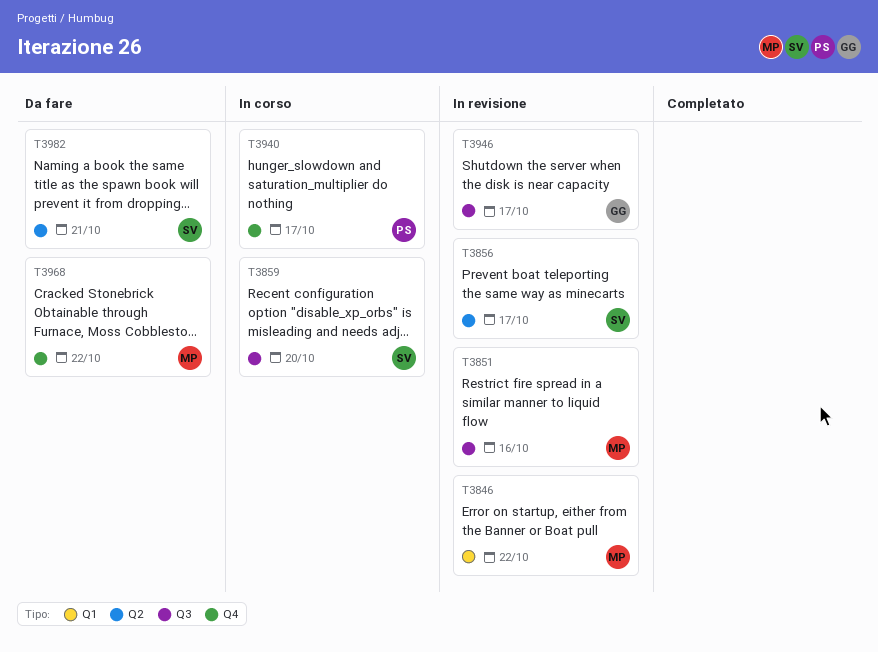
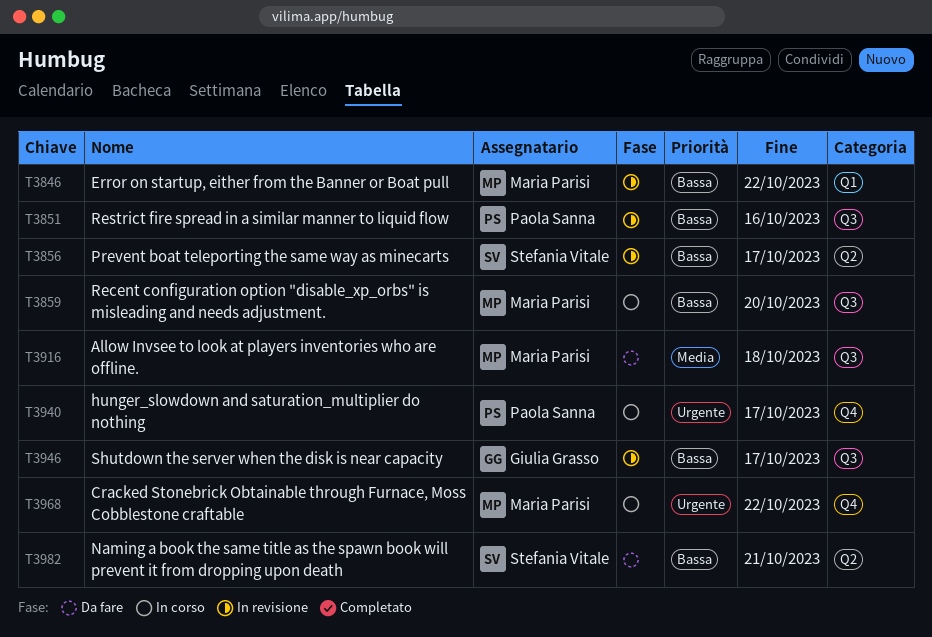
T3851, owner: Maria Parisi -> Paola Sanna
T3859, owner: Stefania Vitale -> Maria Parisi
T3916: none -> present
T3968, status: Da fare -> In corso

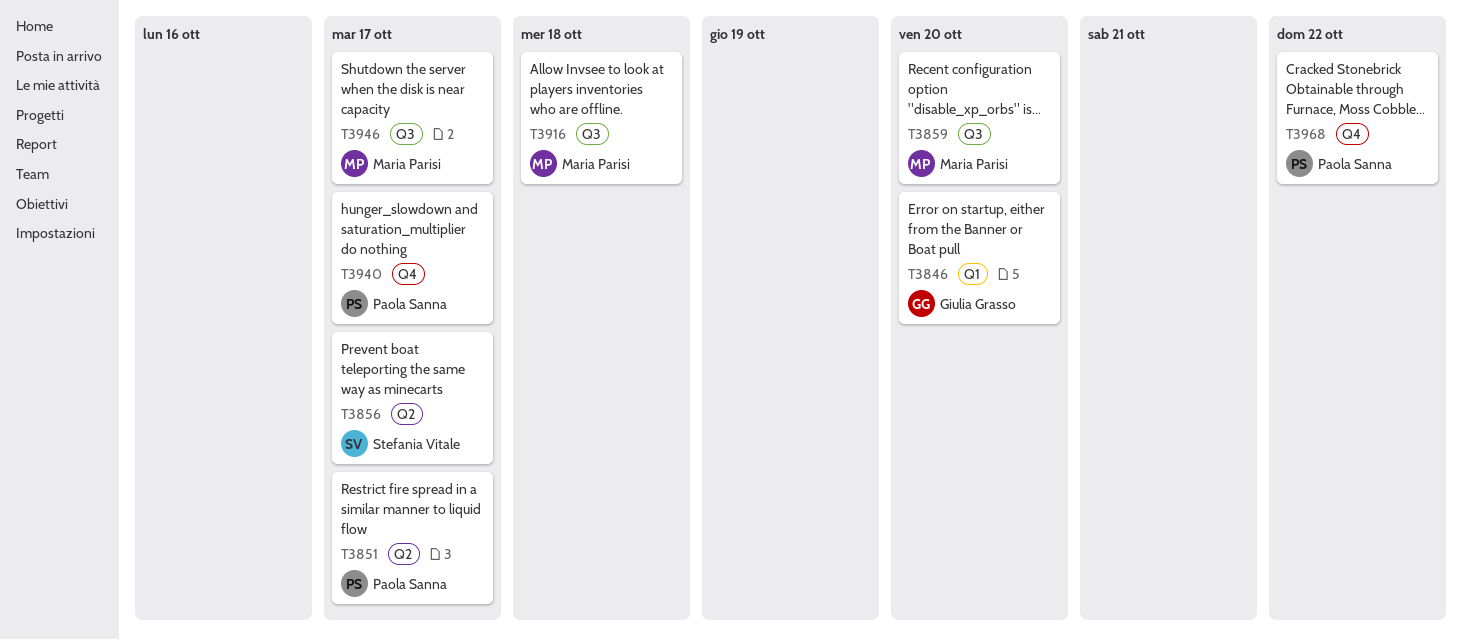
T3846, owner: Maria Parisi -> Giulia Grasso
T3846, due: Oct 22 -> Oct 20
T3851, label: Q3 -> Q2
T3851, due: Oct 16 -> Oct 17
T3946, owner: Giulia Grasso -> Maria Parisi
T3968, owner: Maria Parisi -> Paola Sanna
T3982: present -> none

